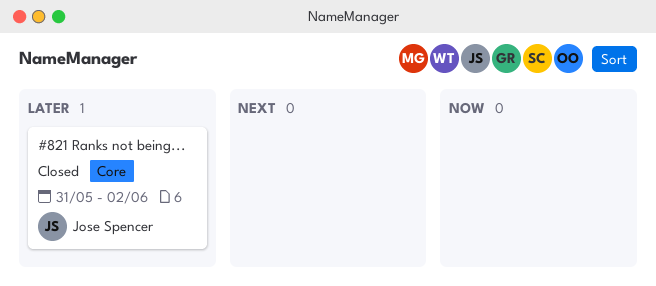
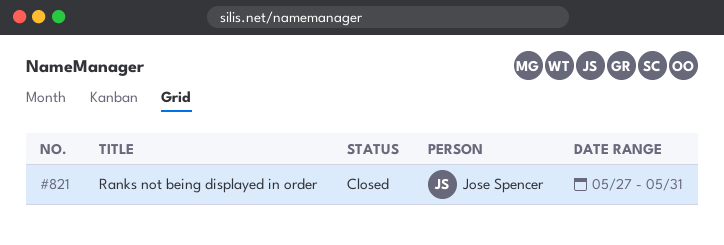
#821, start: May 31 -> May 27
#821, due: Jun 2 -> May 31

